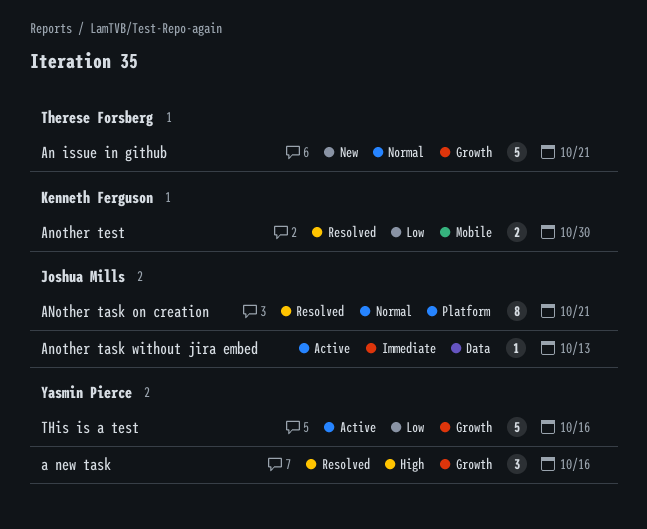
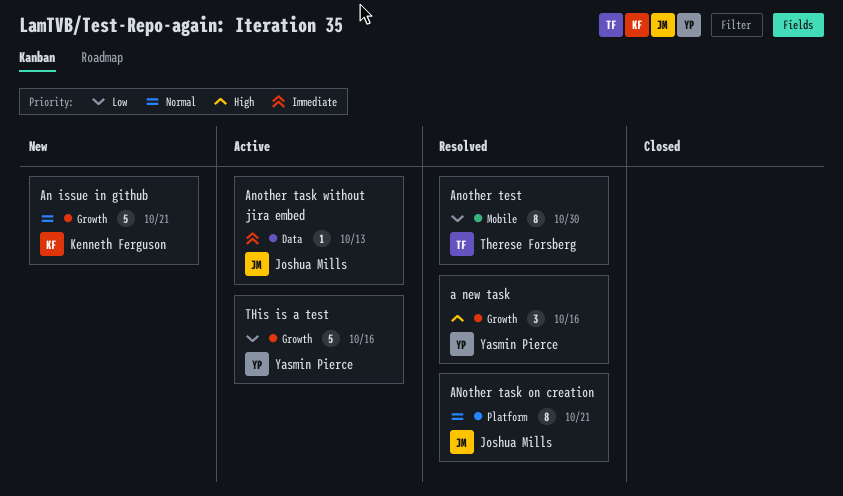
An issue in github, owner: Therese Forsberg -> Kenneth Ferguson
Another test, owner: Kenneth Ferguson -> Therese Forsberg
Another test, estimate: 2 -> 8

